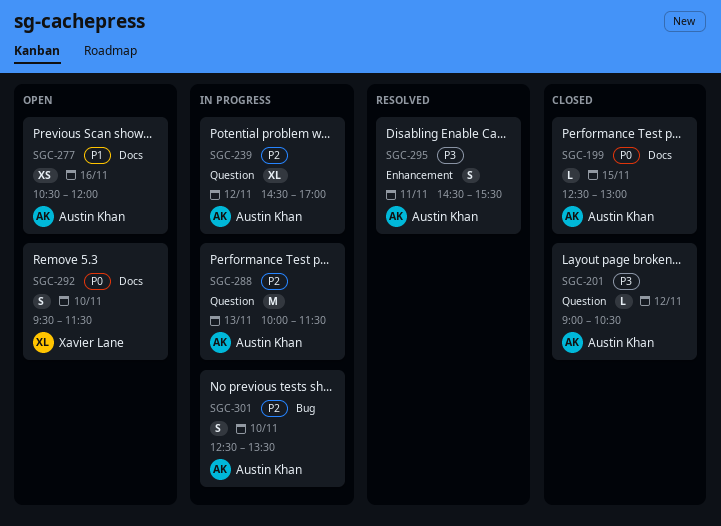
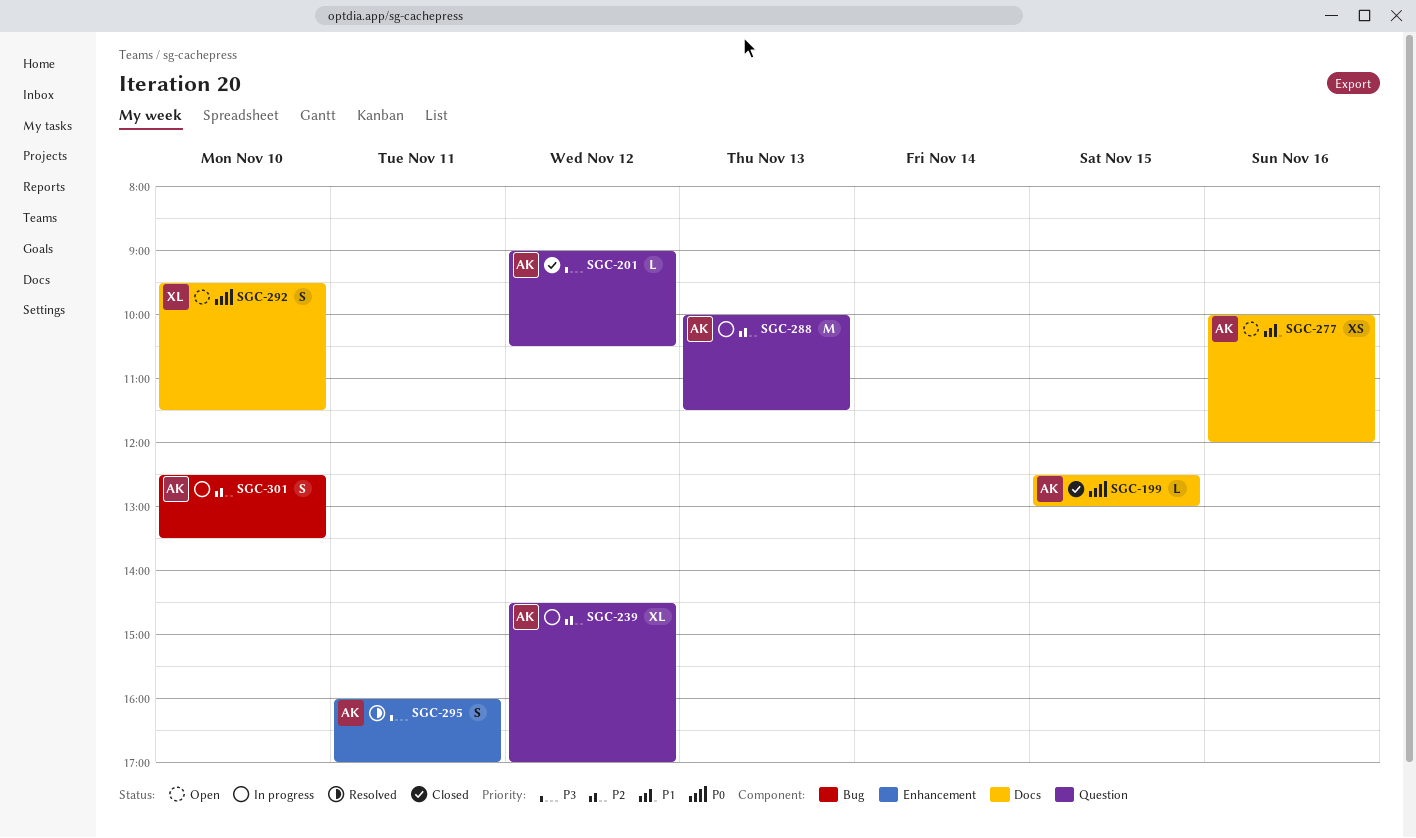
SGC-277, begins: 10:30 -> 10:00
SGC-295, begins: 14:30 -> 16:00
SGC-295, ends: 15:30 -> 17:00

